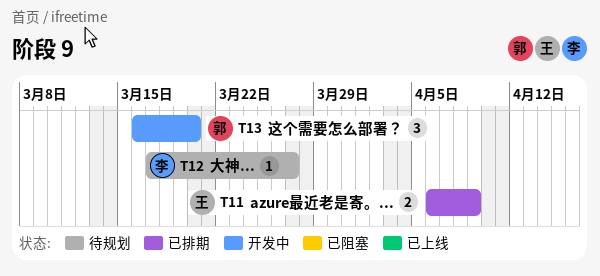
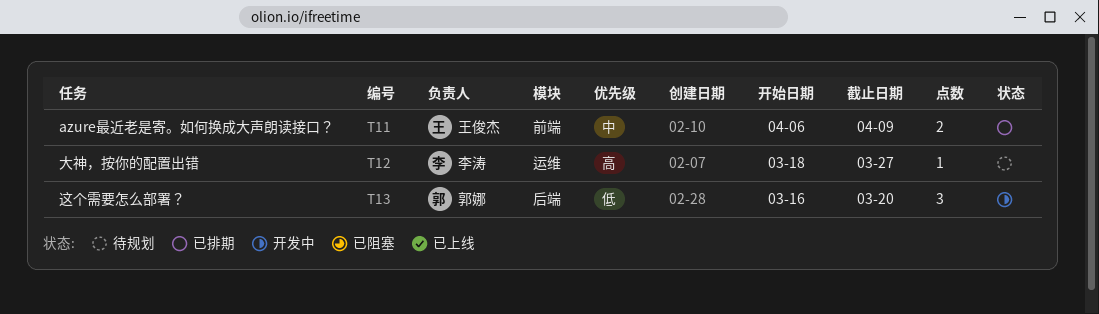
T12, start: Mar 17 -> Mar 18

